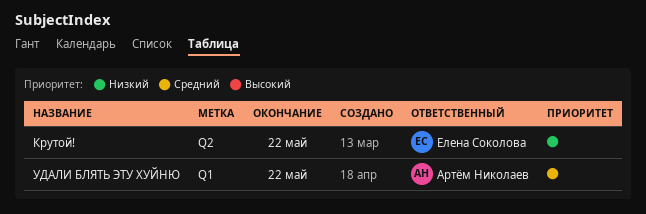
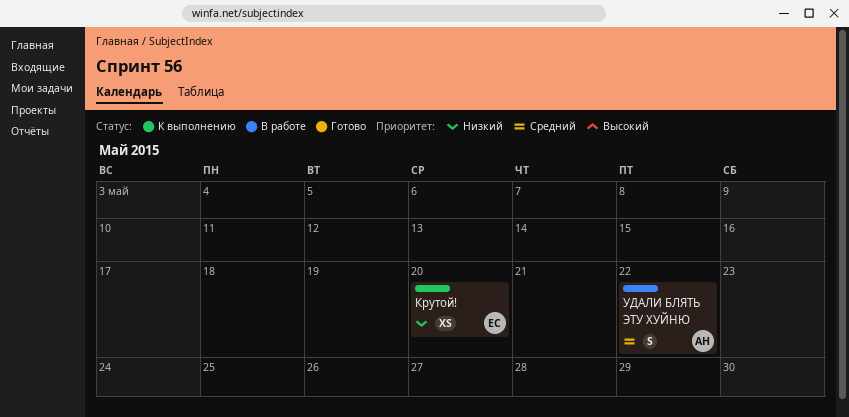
Крутой!, due: May 22 -> May 20

